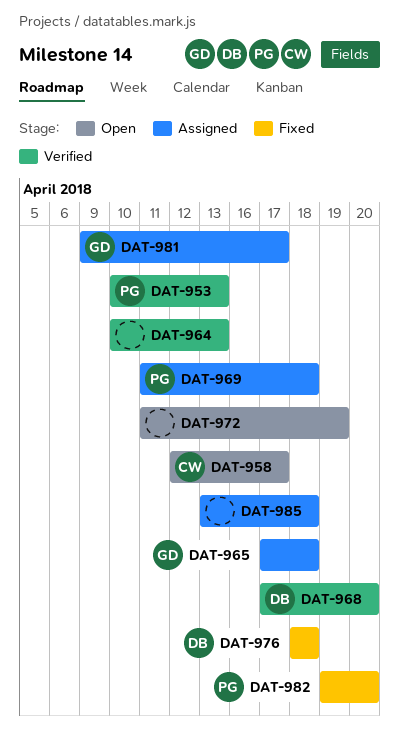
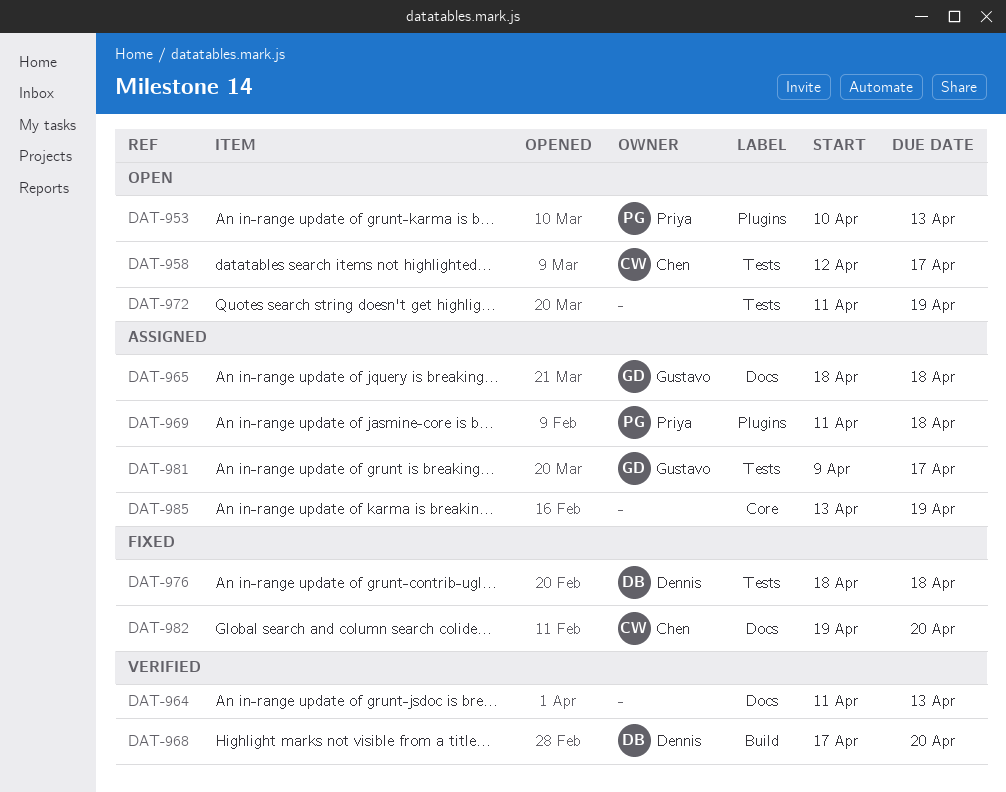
DAT-953, status: Verified -> Open
DAT-964, start: Apr 10 -> Apr 11
DAT-965, start: Apr 17 -> Apr 18
DAT-982, owner: Priya -> Chen
DAT-985, due: Apr 18 -> Apr 19

